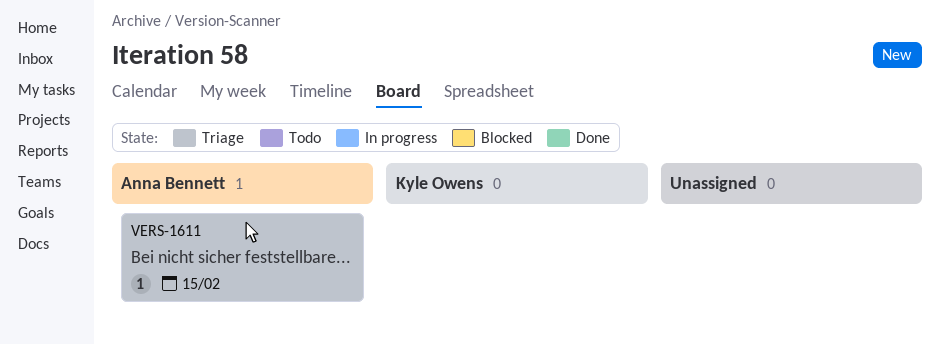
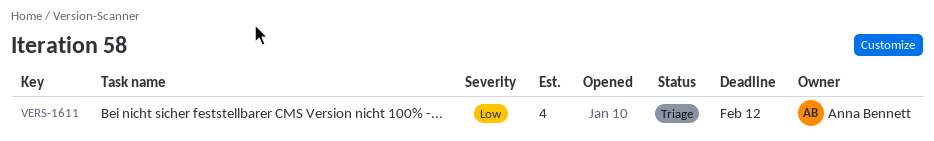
VERS-1611, estimate: 1 -> 4
VERS-1611, due: Feb 15 -> Feb 12

